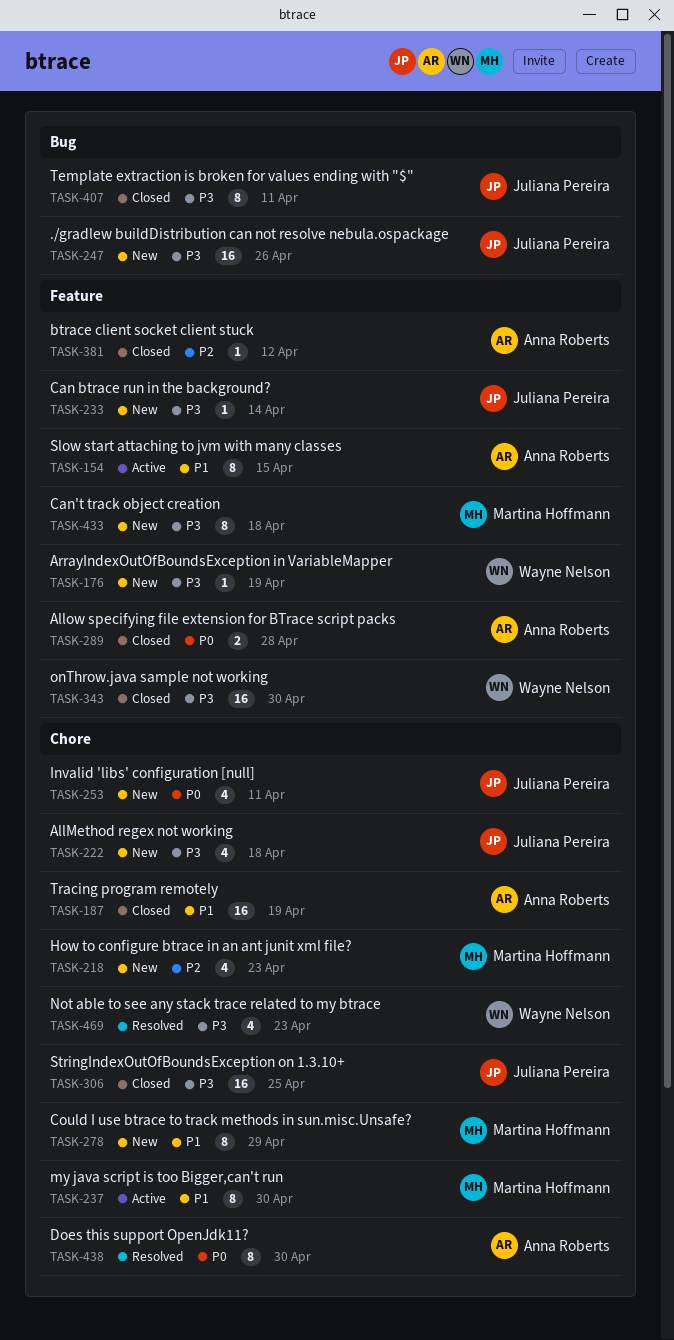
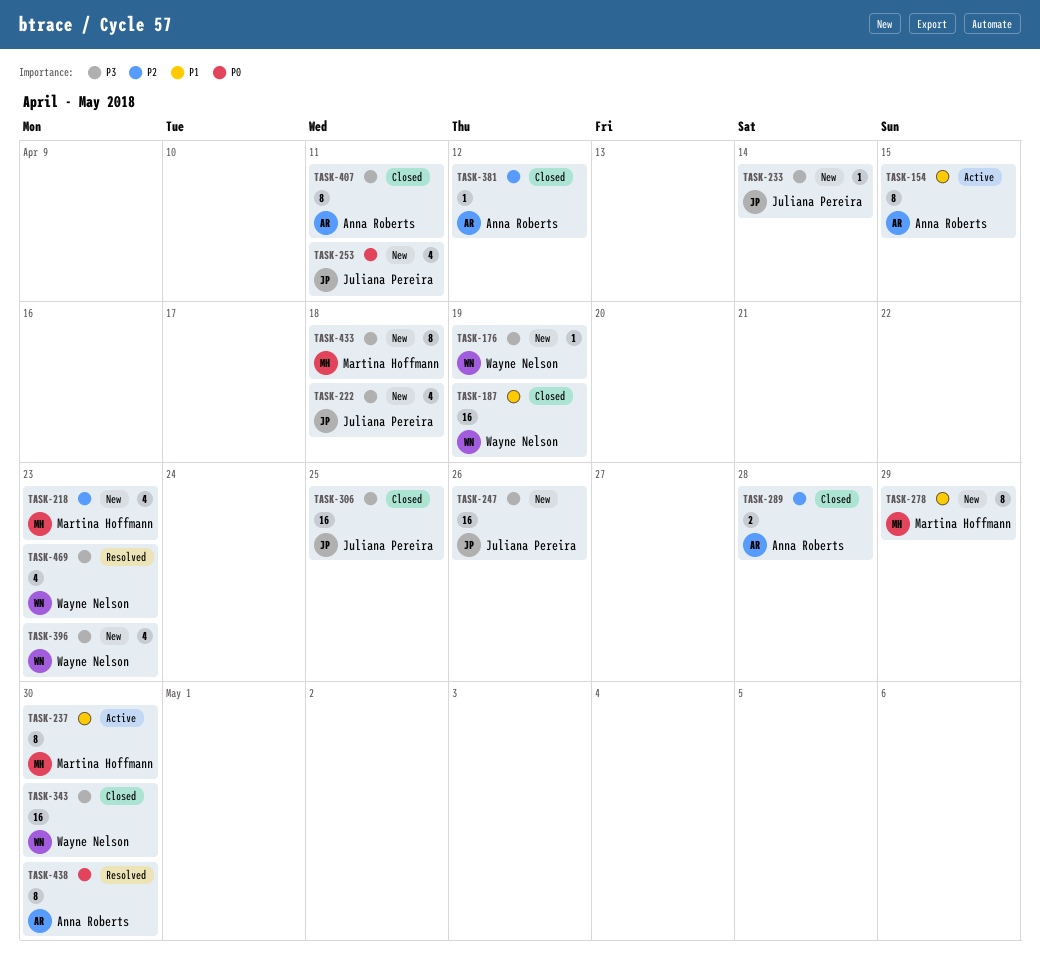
TASK-187, owner: Anna Roberts -> Wayne Nelson
TASK-289, priority: P0 -> P2
TASK-396: none -> present
TASK-407, owner: Juliana Pereira -> Anna Roberts

